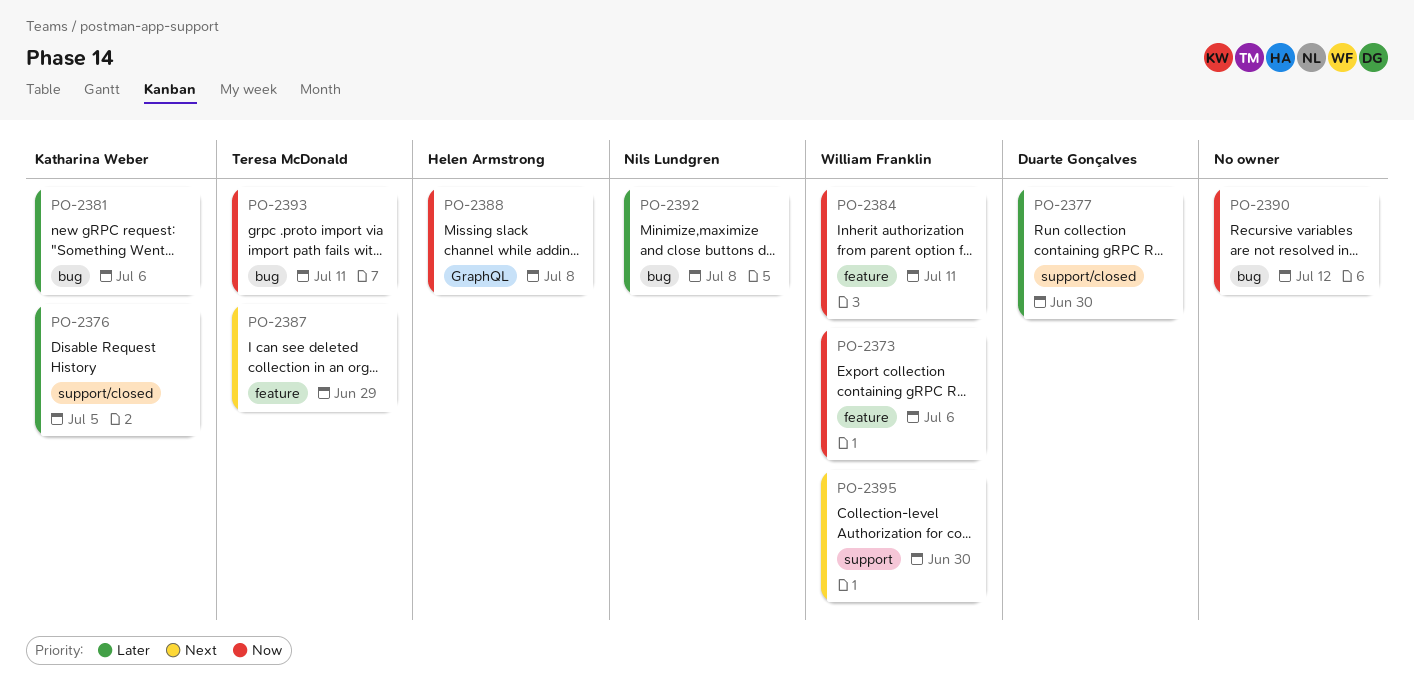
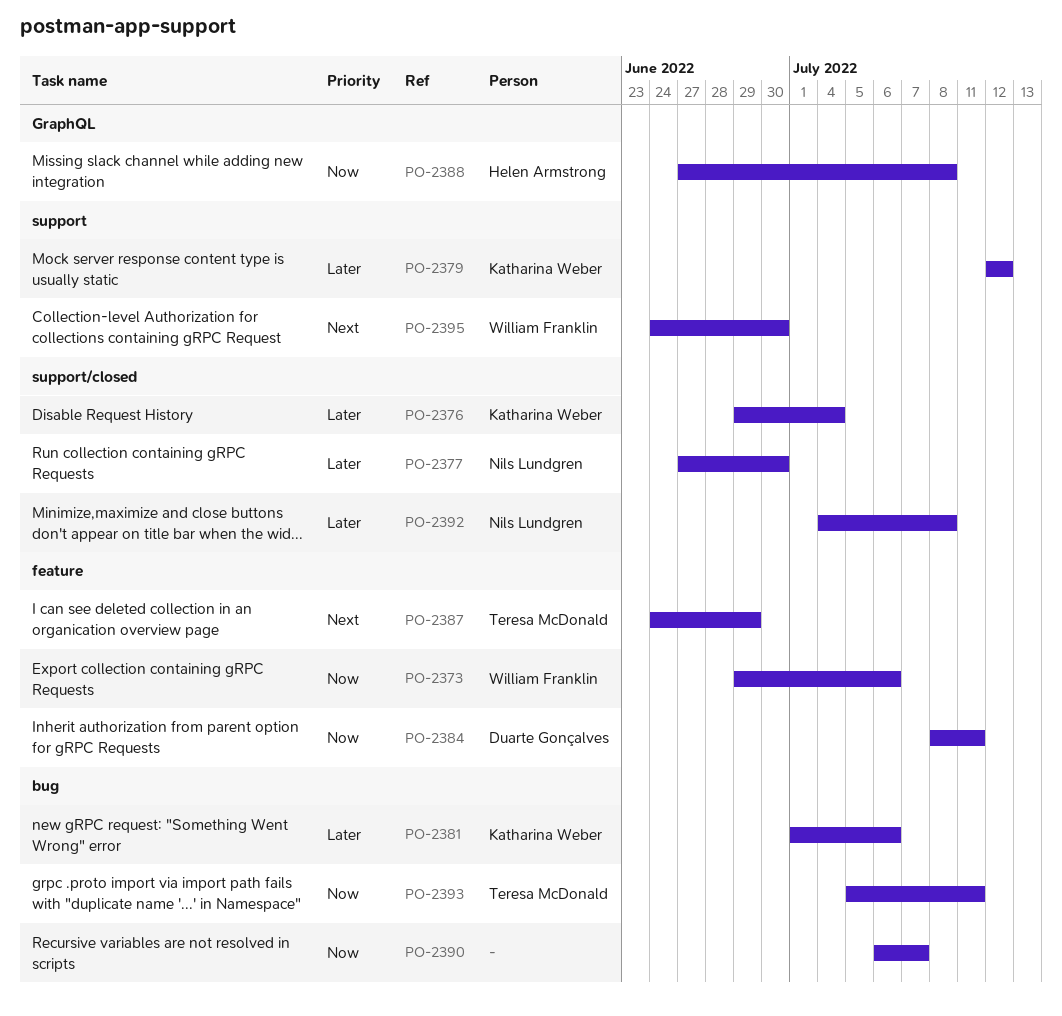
PO-2376, due: Jul 5 -> Jul 4
PO-2377, owner: Duarte Gonçalves -> Nils Lundgren
PO-2379: none -> present
PO-2384, owner: William Franklin -> Duarte Gonçalves
PO-2390, due: Jul 12 -> Jul 7
PO-2392, label: bug -> support/closed

